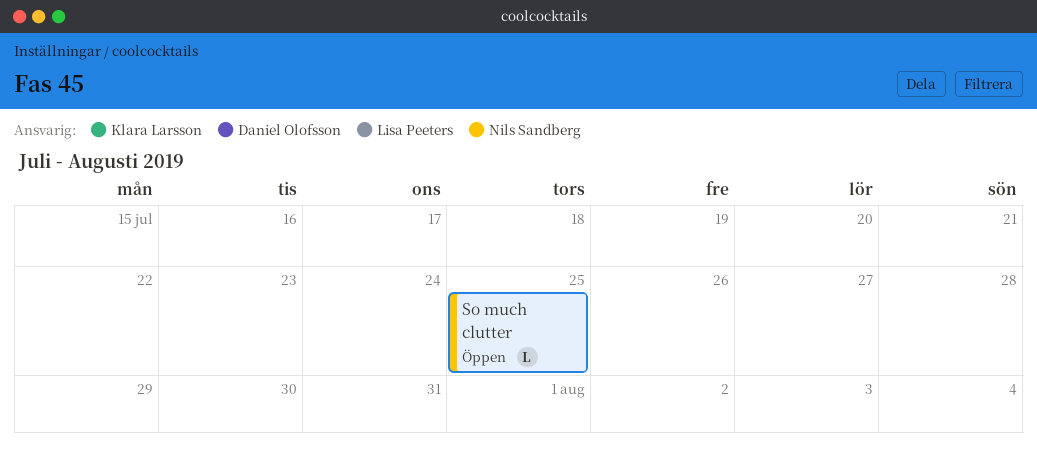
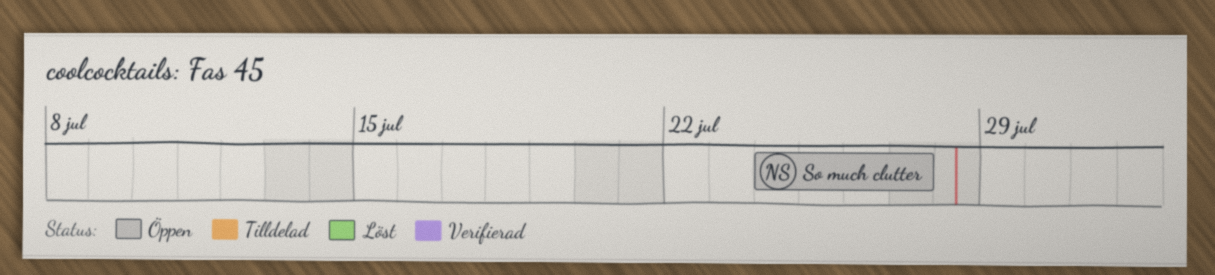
So much clutter, due: Jul 25 -> Jul 27

